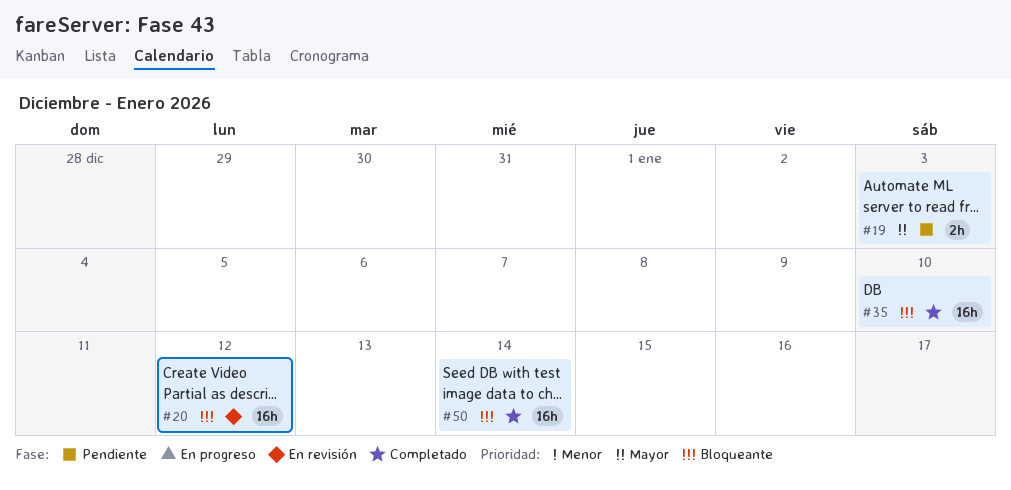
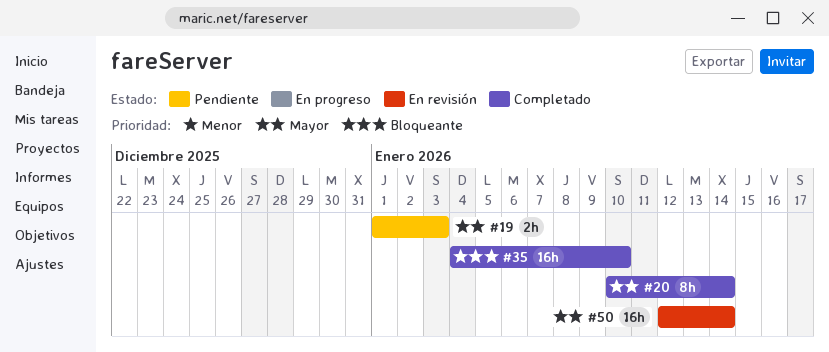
#20, status: En revisión -> Completado
#20, priority: Bloqueante -> Mayor
#20, estimate: 16h -> 8h
#20, due: Jan 12 -> Jan 14
#50, status: Completado -> En revisión
#50, priority: Bloqueante -> Mayor

